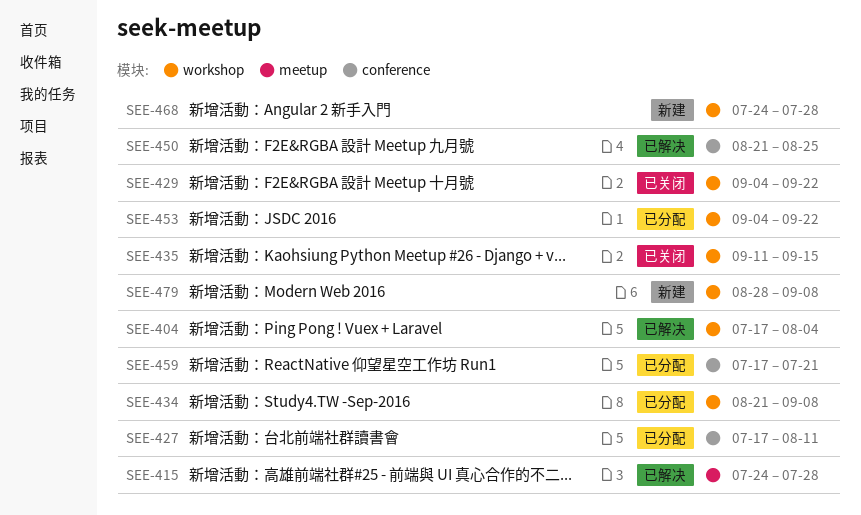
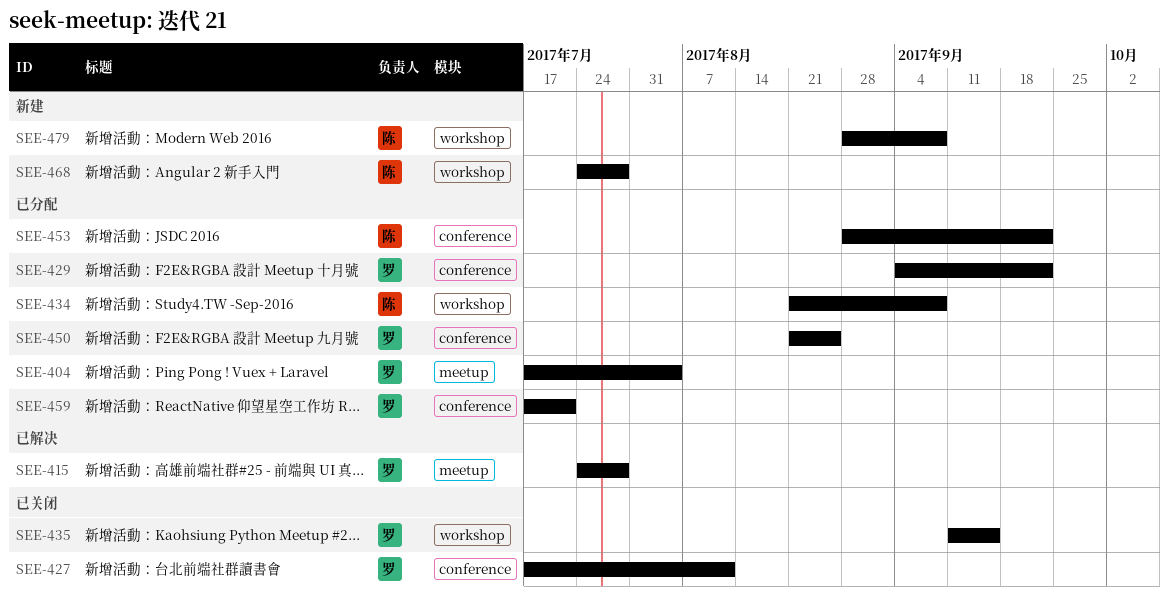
SEE-404, status: 已解决 -> 已分配
SEE-404, label: workshop -> meetup
SEE-427, status: 已分配 -> 已关闭
SEE-429, status: 已关闭 -> 已分配
SEE-429, label: workshop -> conference
SEE-450, status: 已解决 -> 已分配
SEE-453, label: workshop -> conference
SEE-453, start: Sep 4 -> Aug 28

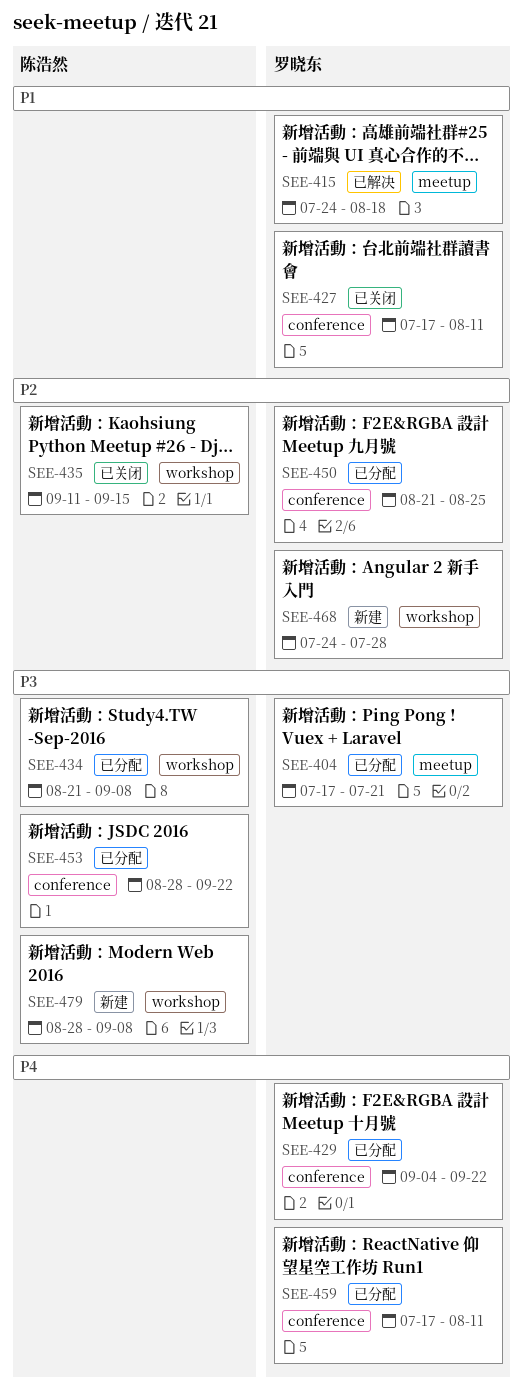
SEE-404, due: Aug 4 -> Jul 21
SEE-415, due: Jul 28 -> Aug 18
SEE-435, owner: 罗晓东 -> 陈浩然
SEE-459, due: Jul 21 -> Aug 11
SEE-468, owner: 陈浩然 -> 罗晓东

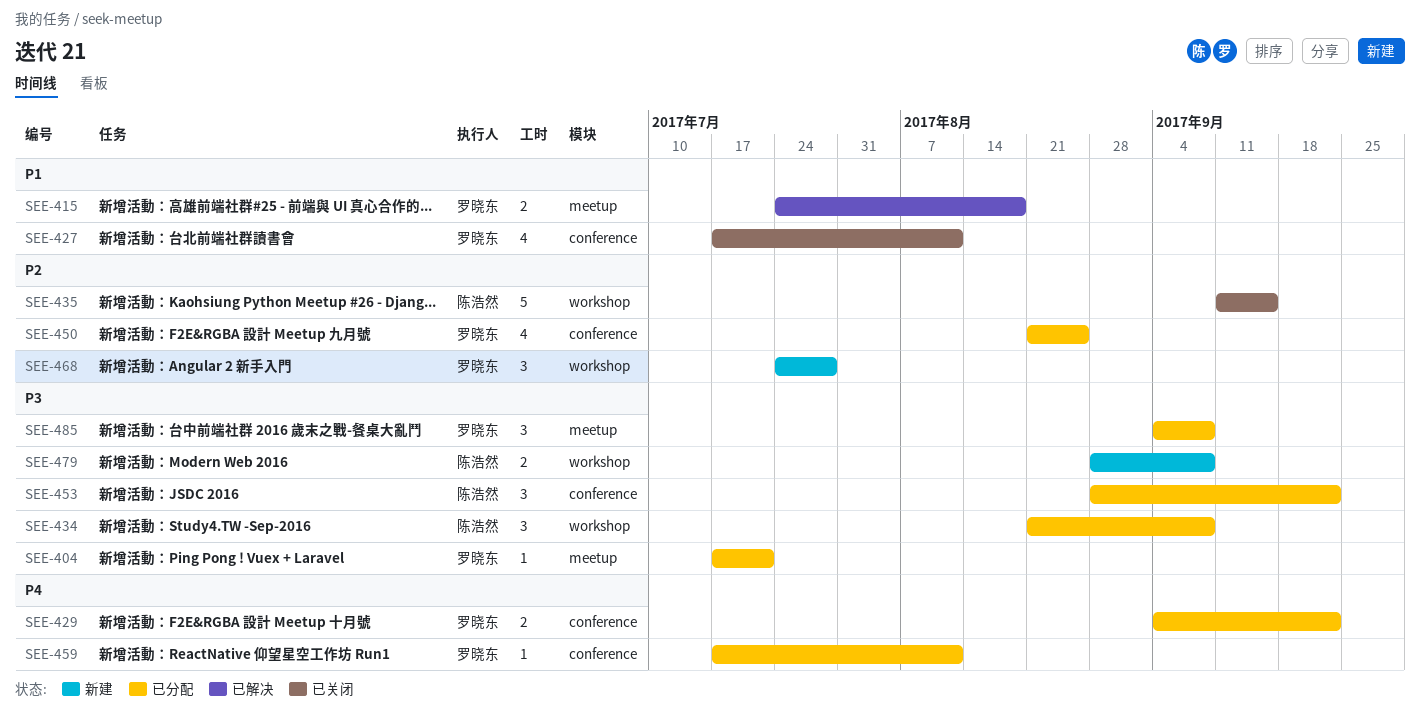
SEE-485: none -> present

